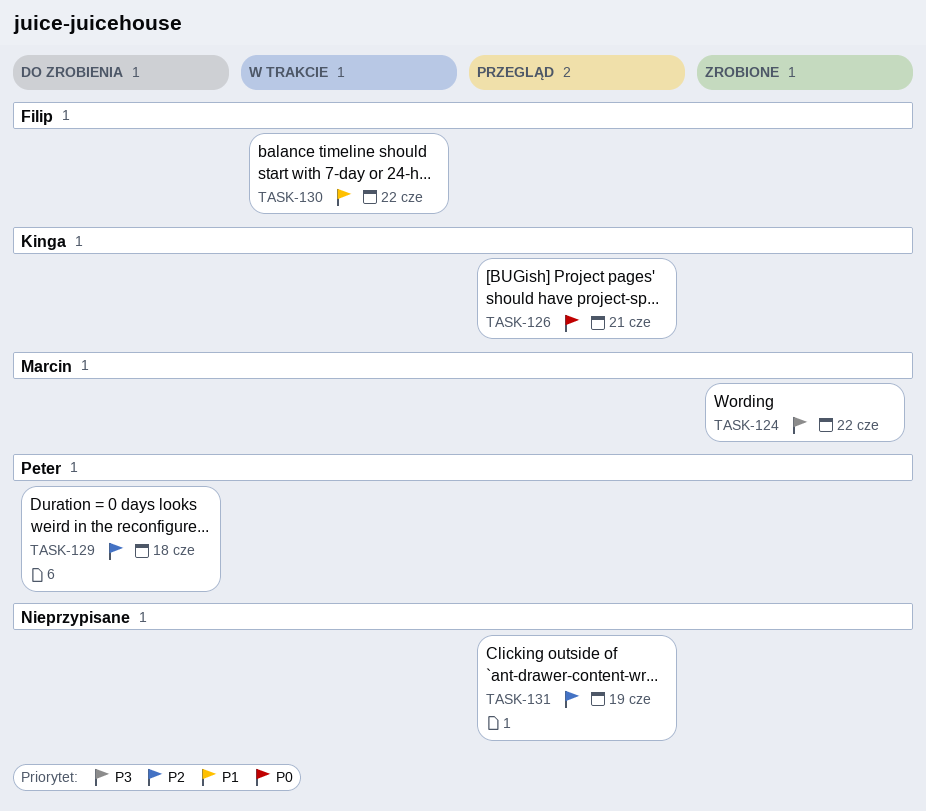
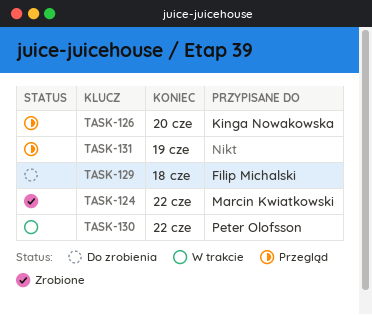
TASK-126, due: Jun 21 -> Jun 20
TASK-129, owner: Peter Olofsson -> Filip Michalski
TASK-130, owner: Filip Michalski -> Peter Olofsson

